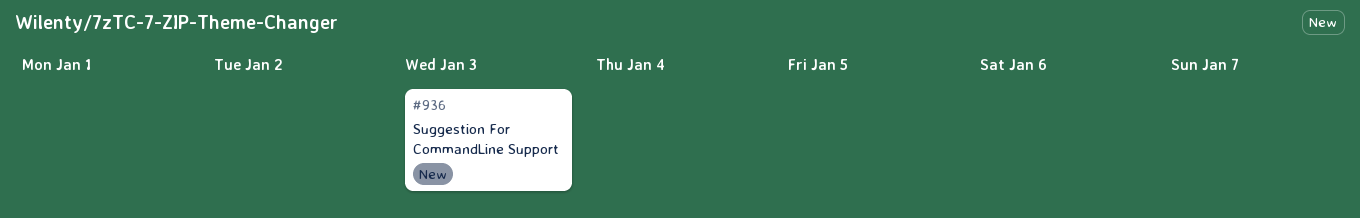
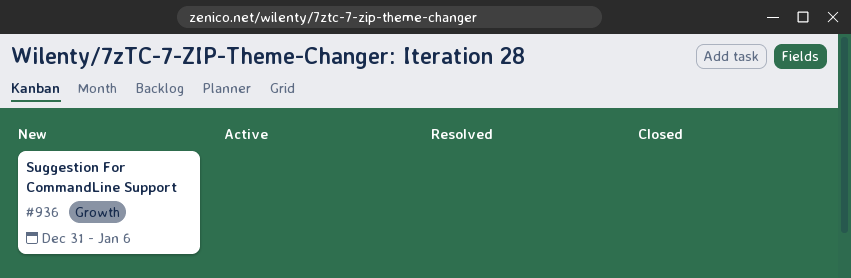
#936, due: Jan 3 -> Jan 6

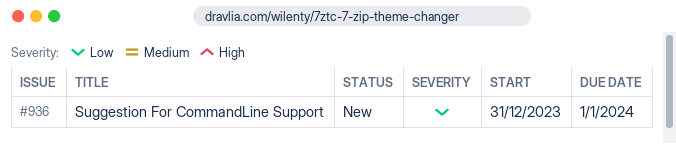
#936, due: Jan 6 -> Jan 1

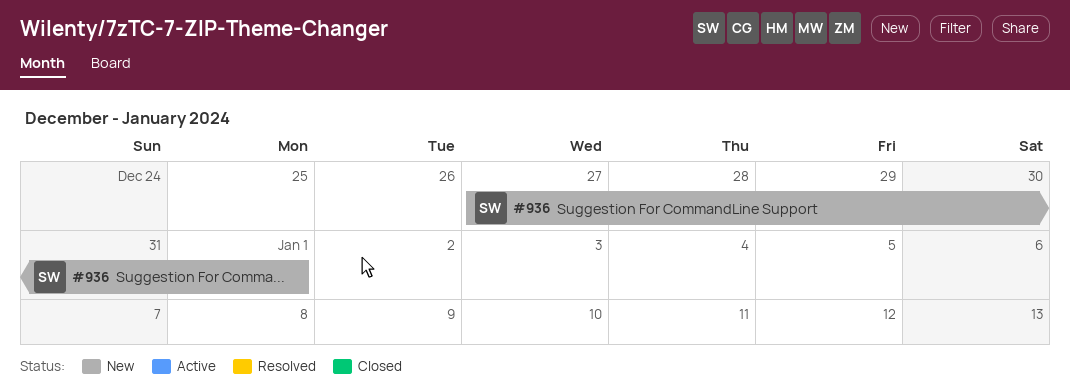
#936, start: Dec 31 -> Dec 27

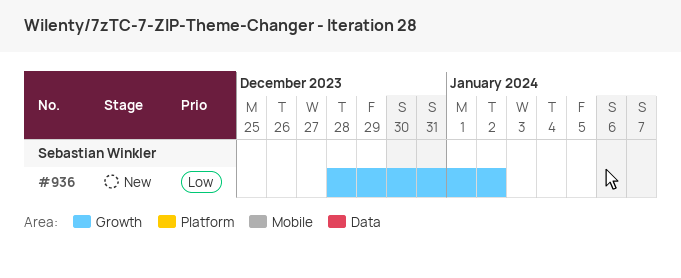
#936, start: Dec 27 -> Dec 28
#936, due: Jan 1 -> Jan 2

